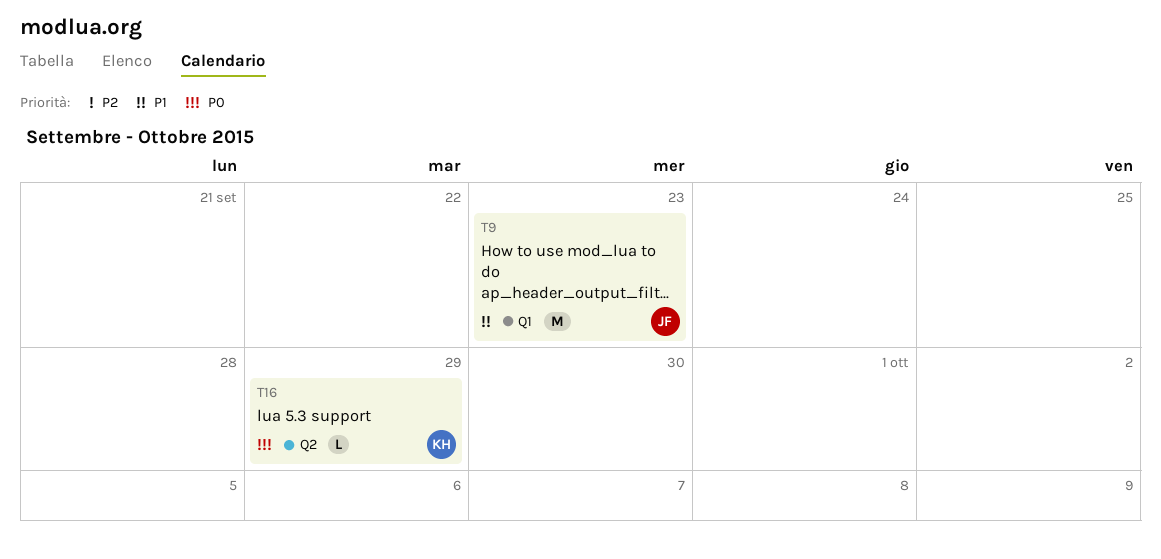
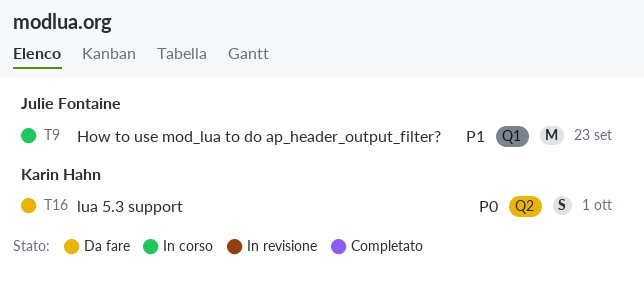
T16, estimate: L -> S
T16, due: Sep 29 -> Oct 1

